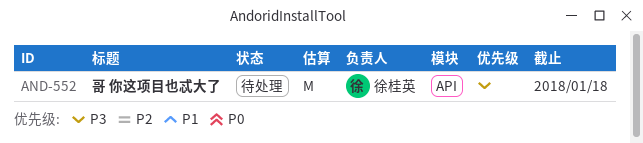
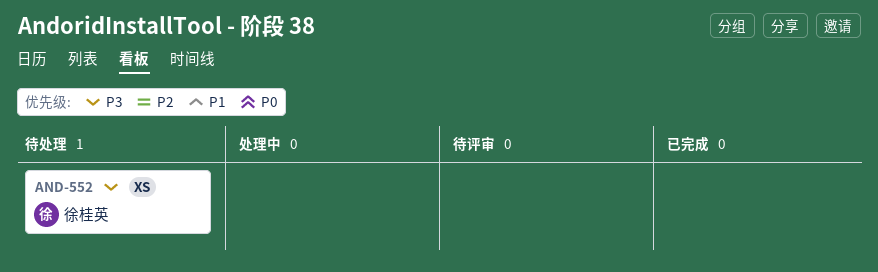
AND-552, estimate: M -> XS

